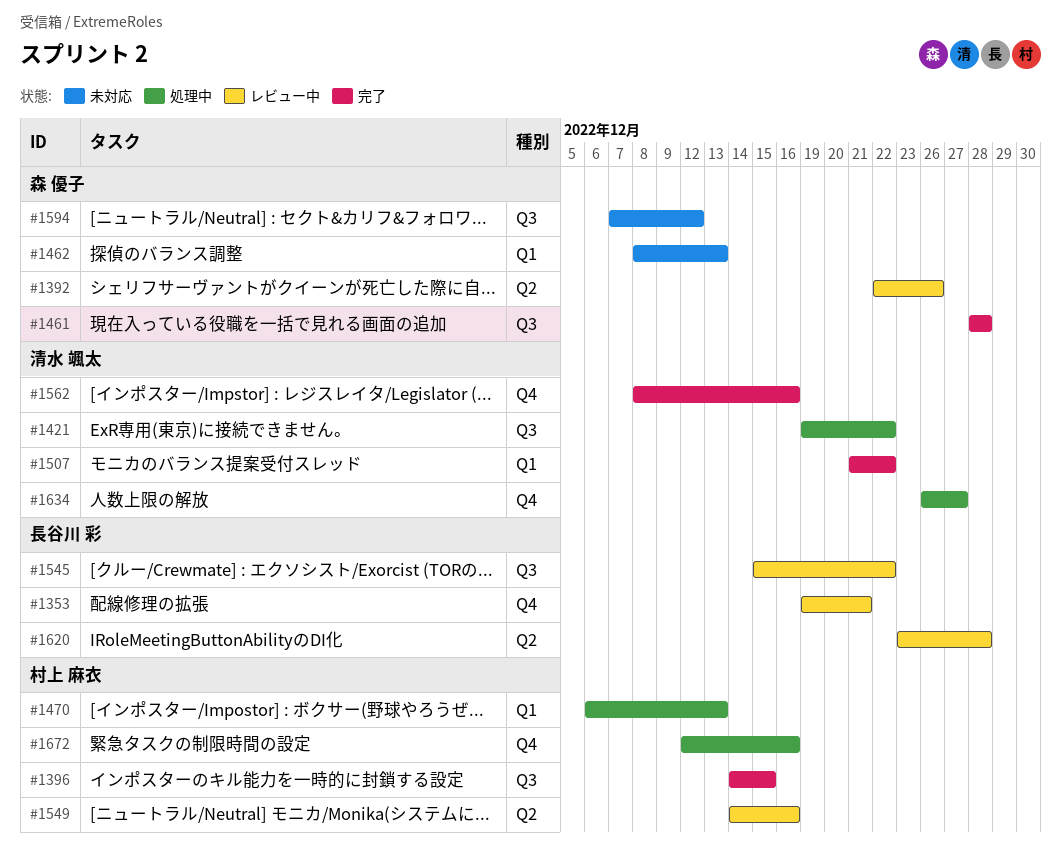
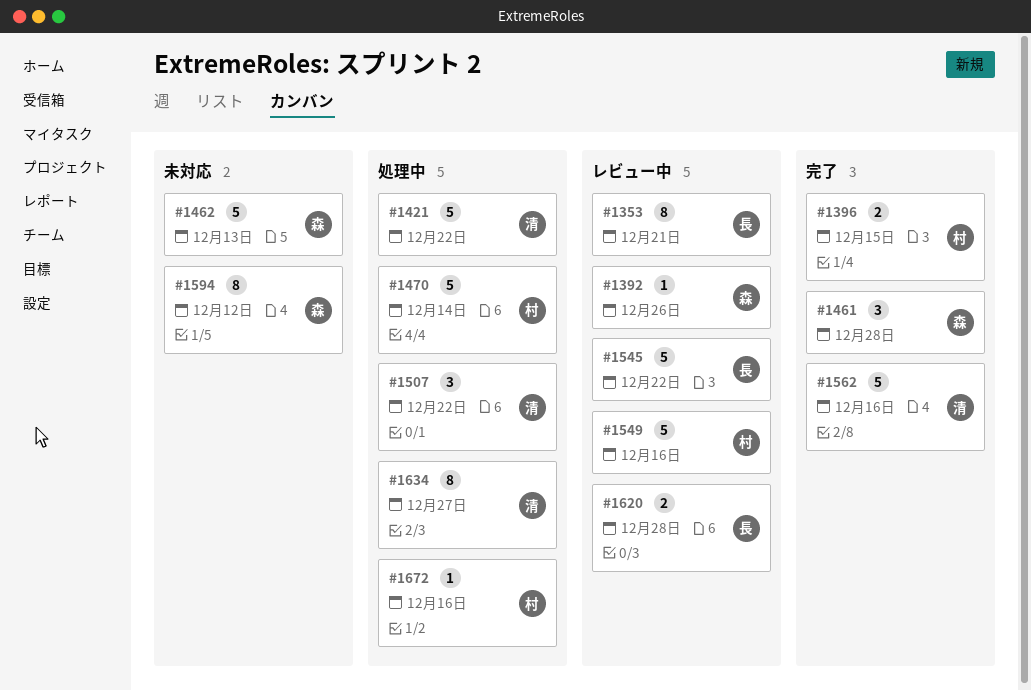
#1470, due: Dec 13 -> Dec 14
#1507, status: 完了 -> 処理中

